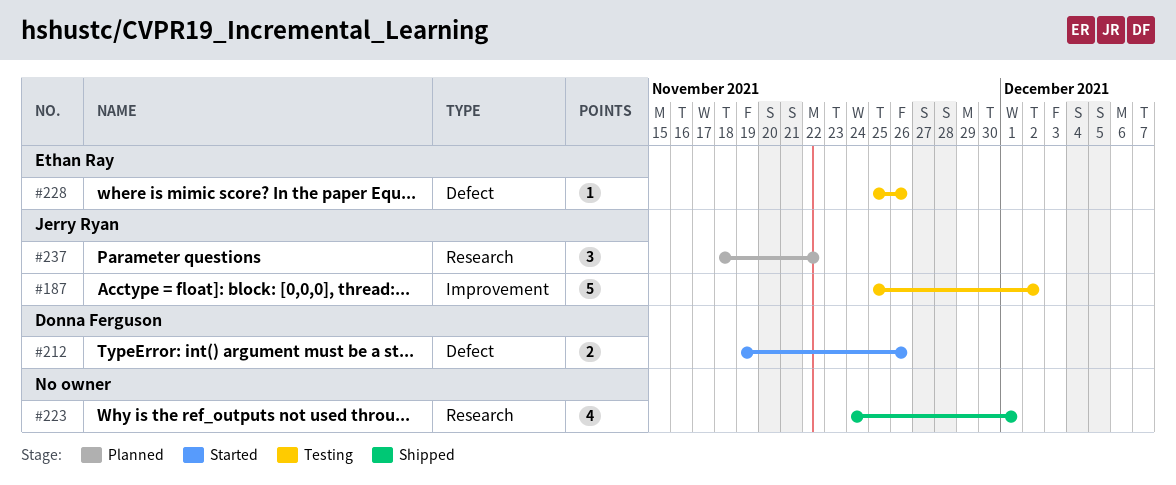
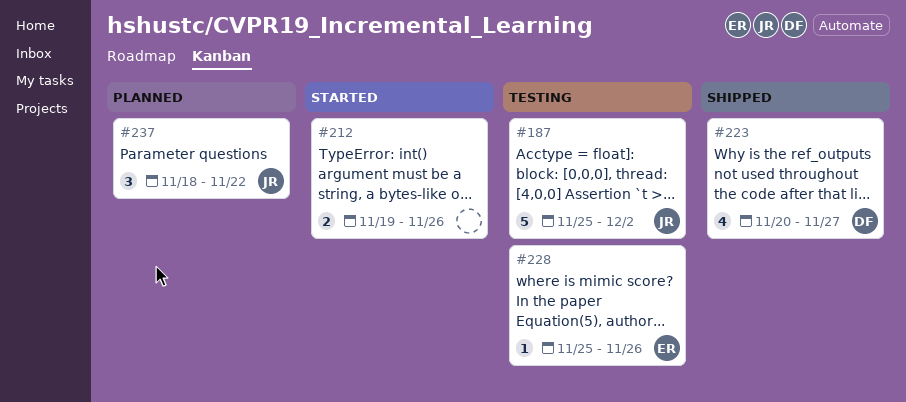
#212, owner: Donna Ferguson -> none
#223, owner: none -> Donna Ferguson
#223, start: Nov 24 -> Nov 20
#223, due: Dec 1 -> Nov 27

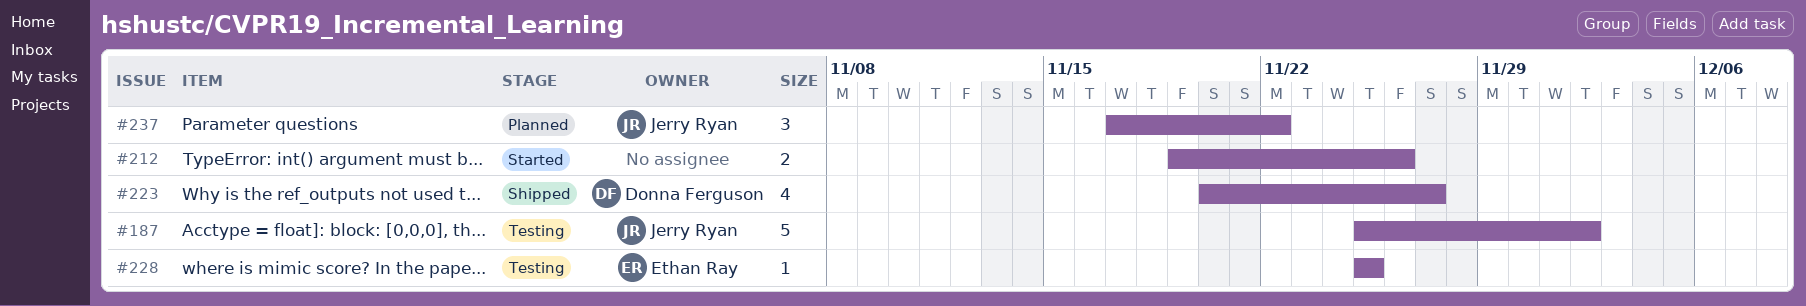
#228, due: Nov 26 -> Nov 25
#237, start: Nov 18 -> Nov 17

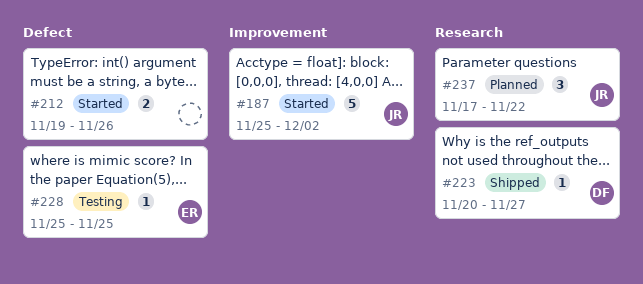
#187, status: Testing -> Started
#223, estimate: 4 -> 1

